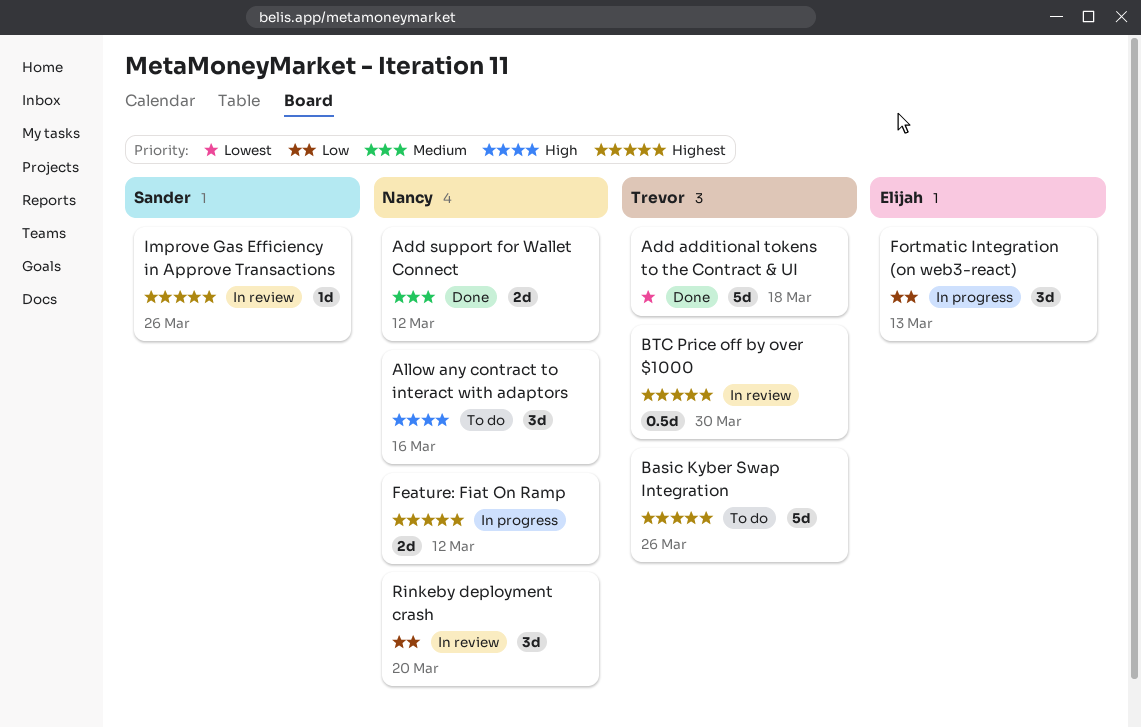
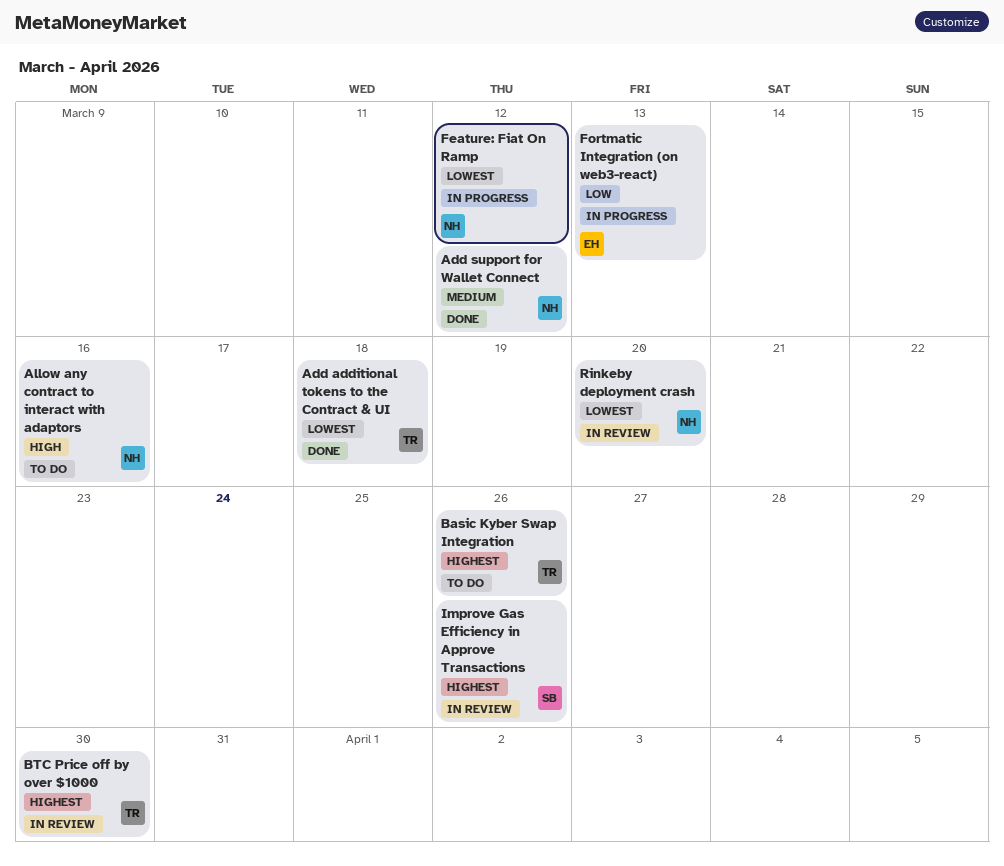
Feature: Fiat On Ramp, priority: Highest -> Lowest
Rinkeby deployment crash, priority: Low -> Lowest

